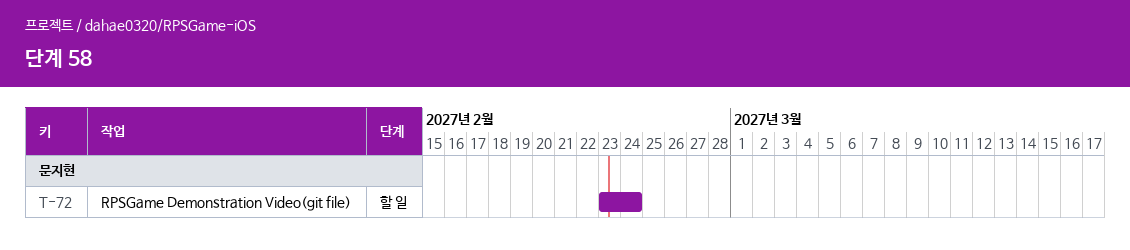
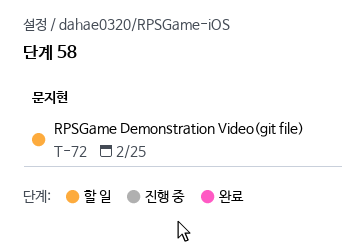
T-72, due: Feb 24 -> Feb 25

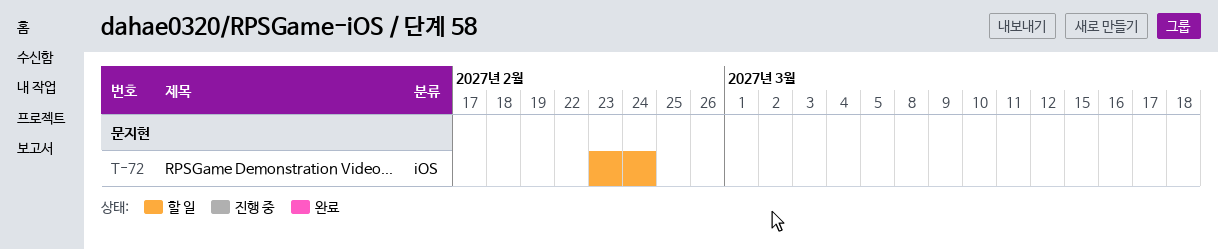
T-72, due: Feb 25 -> Feb 24

